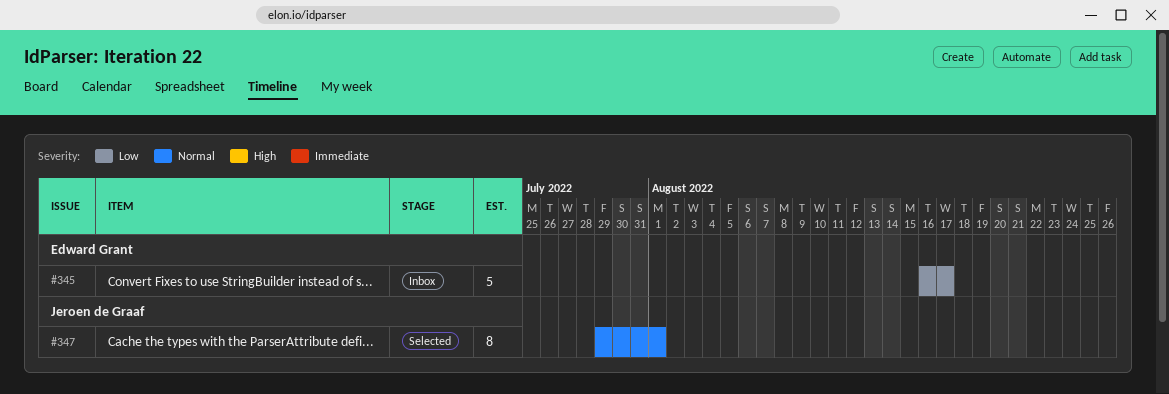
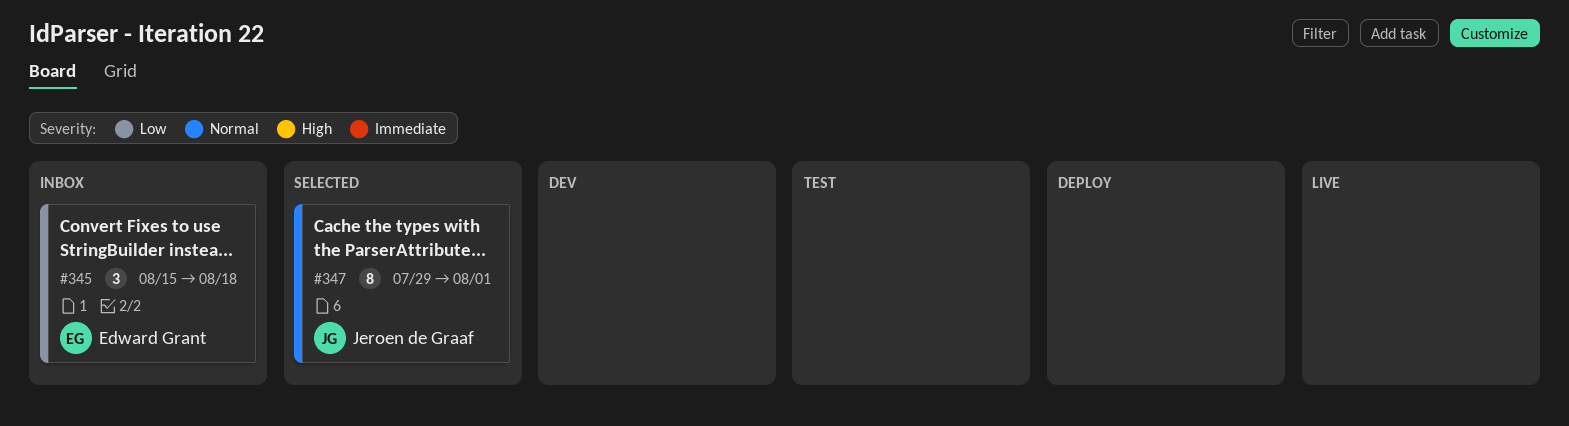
#345, estimate: 5 -> 3
#345, start: Aug 16 -> Aug 15
#345, due: Aug 17 -> Aug 18

